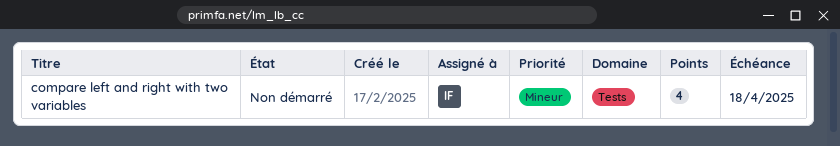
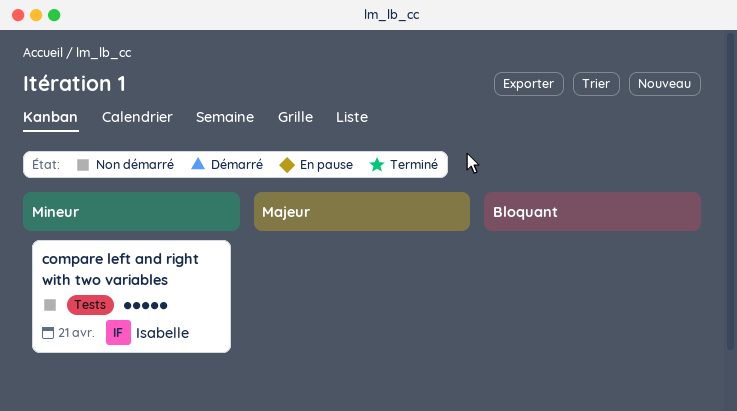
compare left and right with two variables, estimate: 4 -> 5
compare left and right with two variables, due: Apr 18 -> Apr 21

